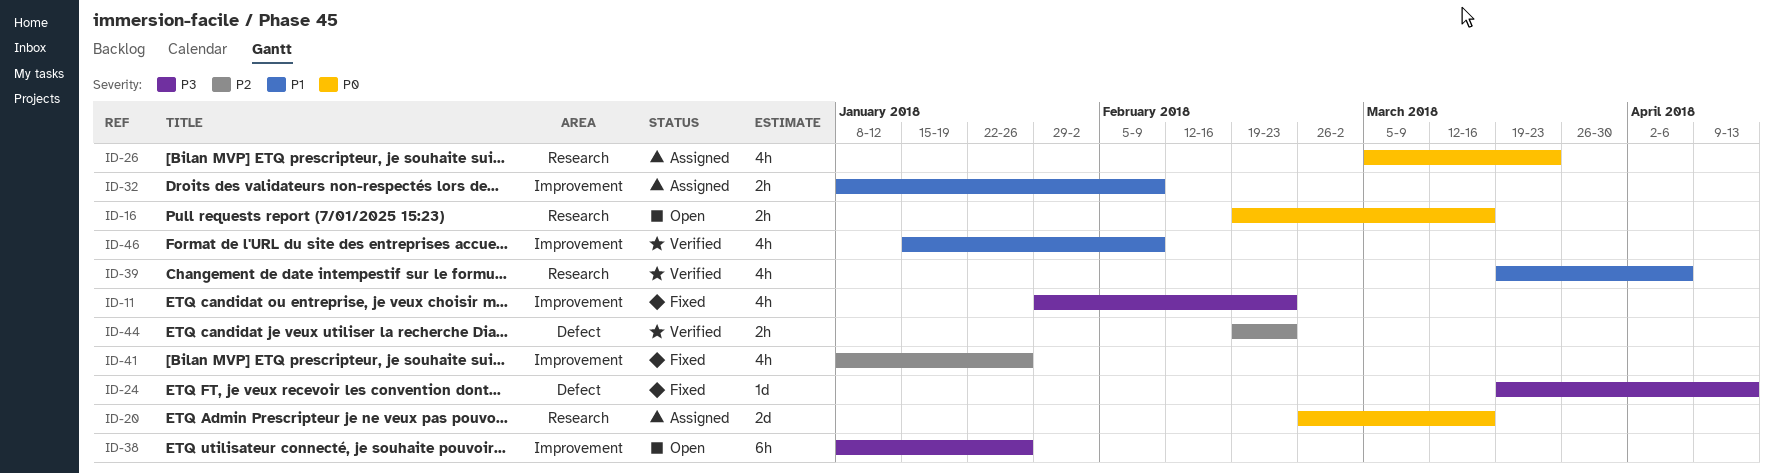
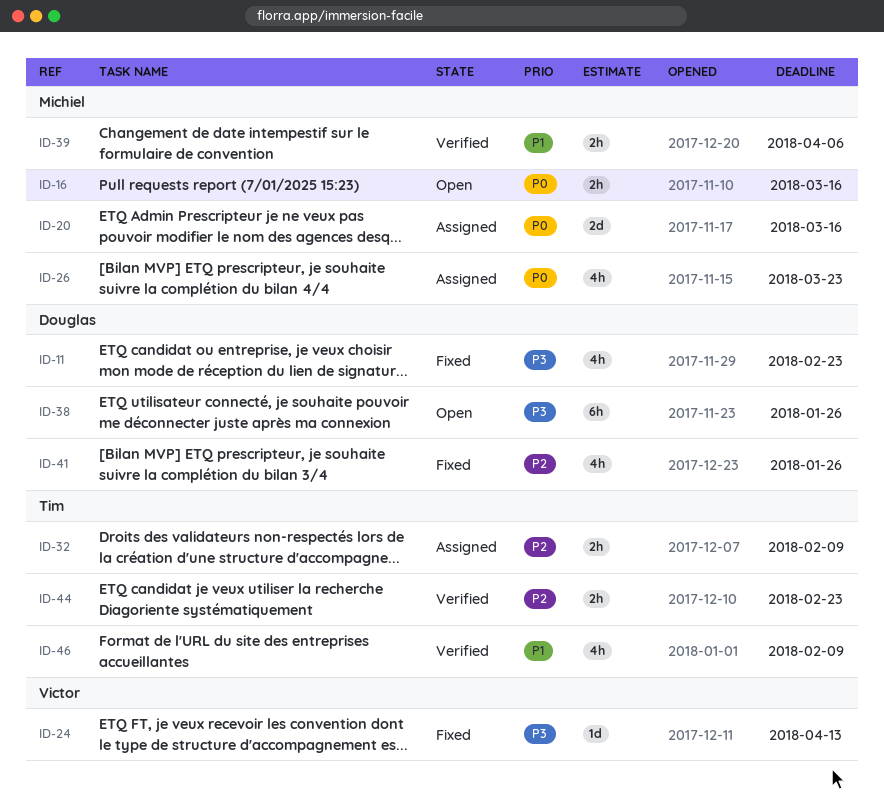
ID-32, priority: P1 -> P2
ID-39, estimate: 4h -> 2h

